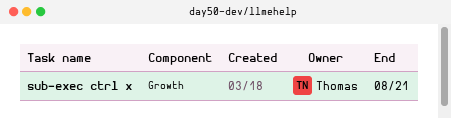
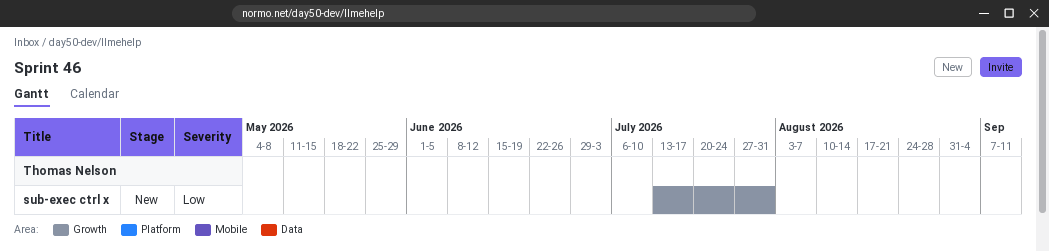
sub-exec ctrl x, due: Aug 21 -> Jul 31

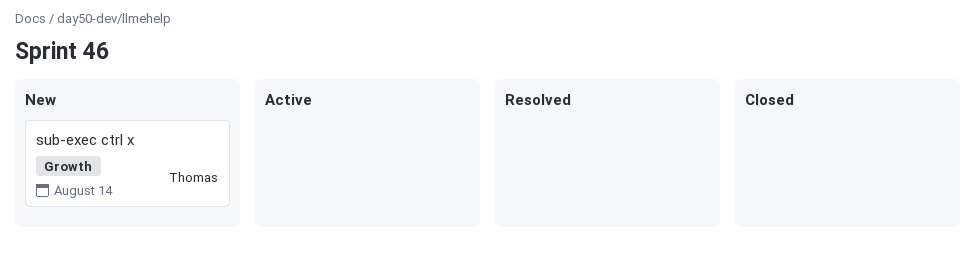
sub-exec ctrl x, due: Jul 31 -> Aug 14

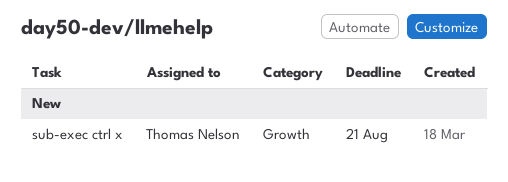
sub-exec ctrl x, due: Aug 14 -> Aug 21

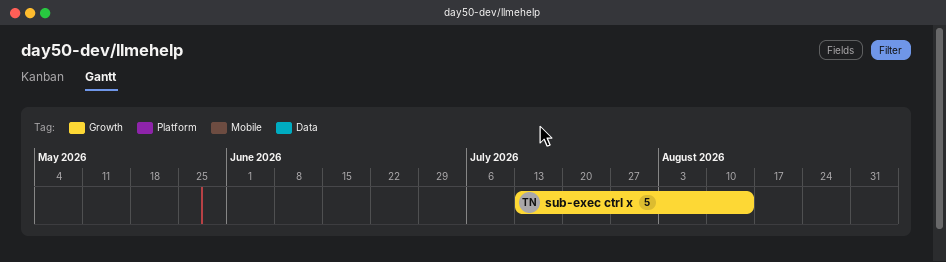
sub-exec ctrl x, due: Aug 21 -> Aug 14

